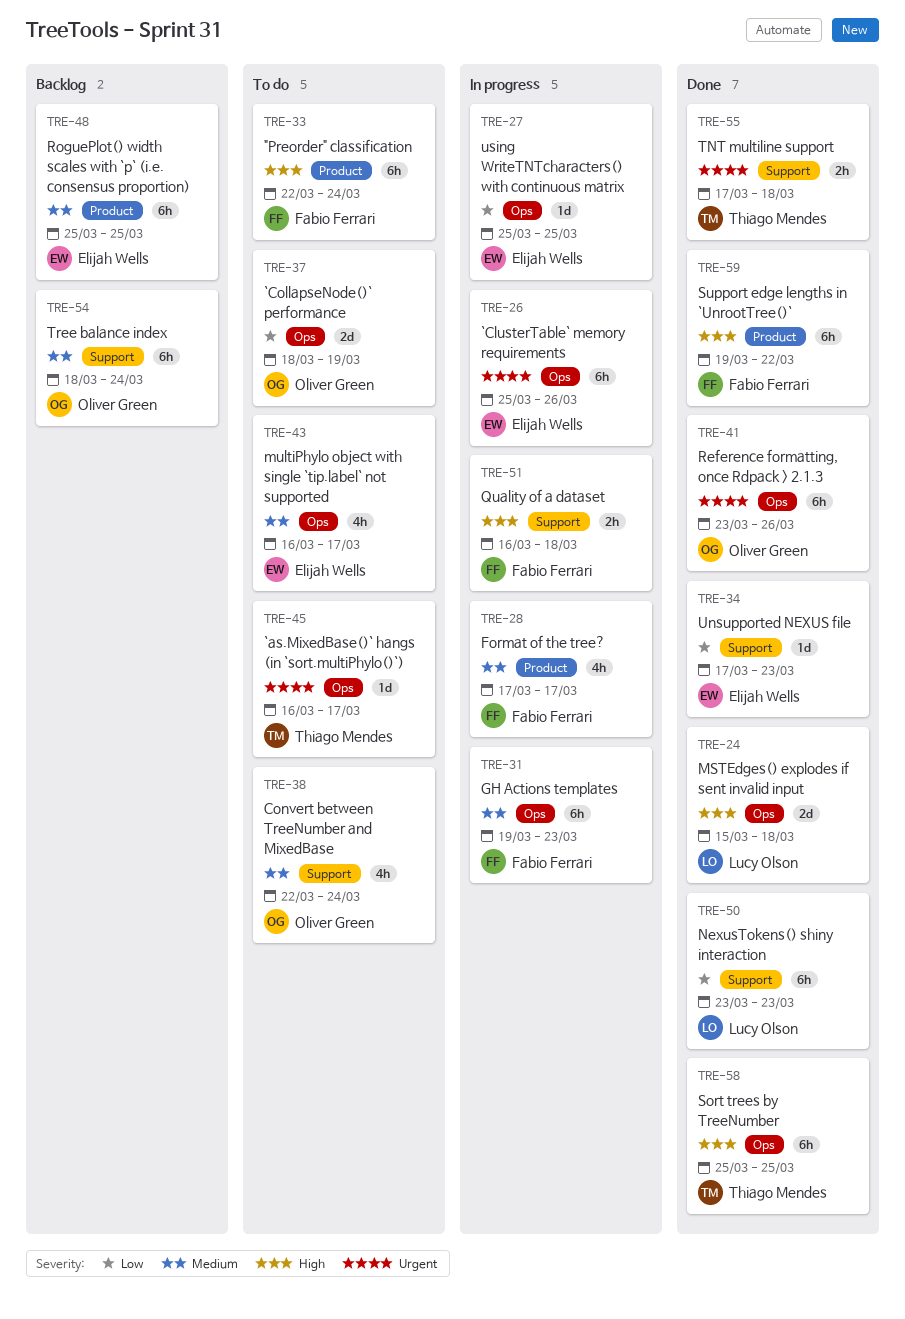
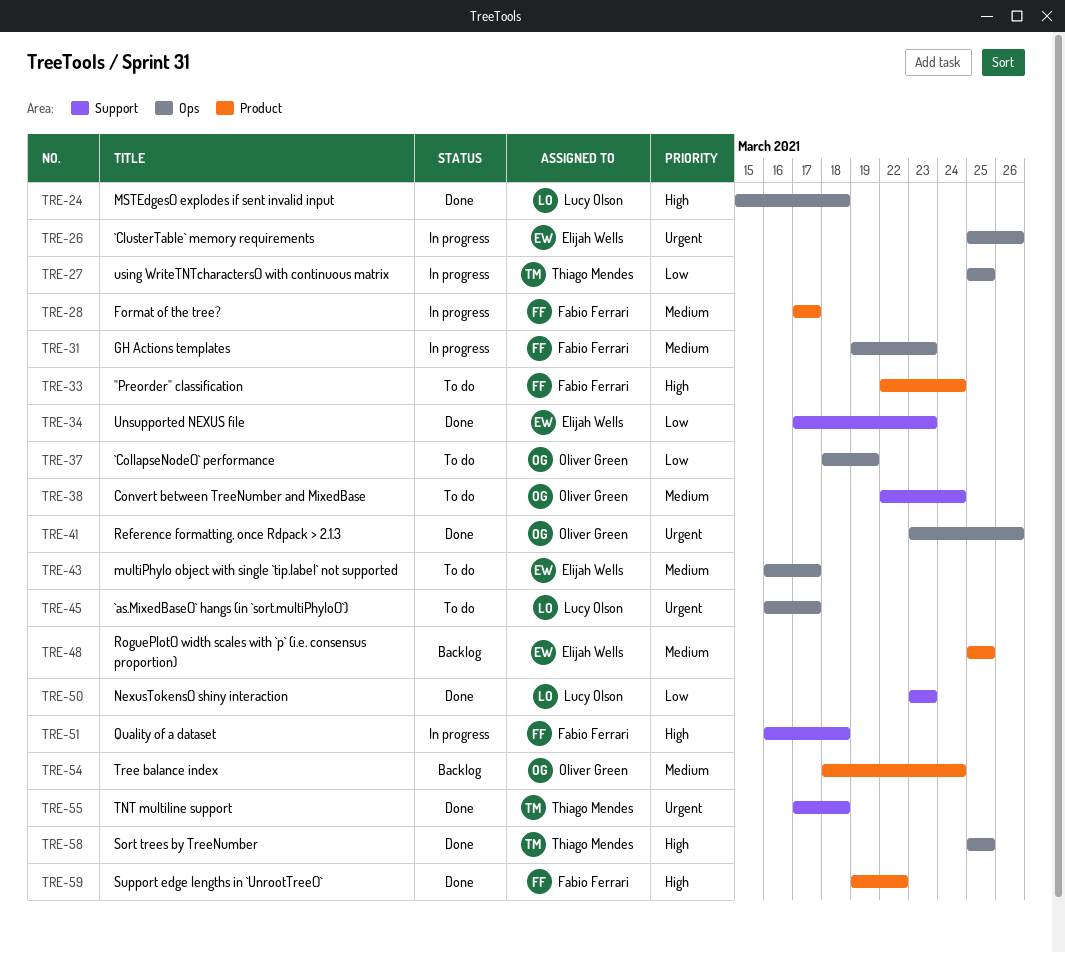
TRE-27, owner: Elijah Wells -> Thiago Mendes
TRE-45, owner: Thiago Mendes -> Lucy Olson
TRE-54, label: Support -> Product

